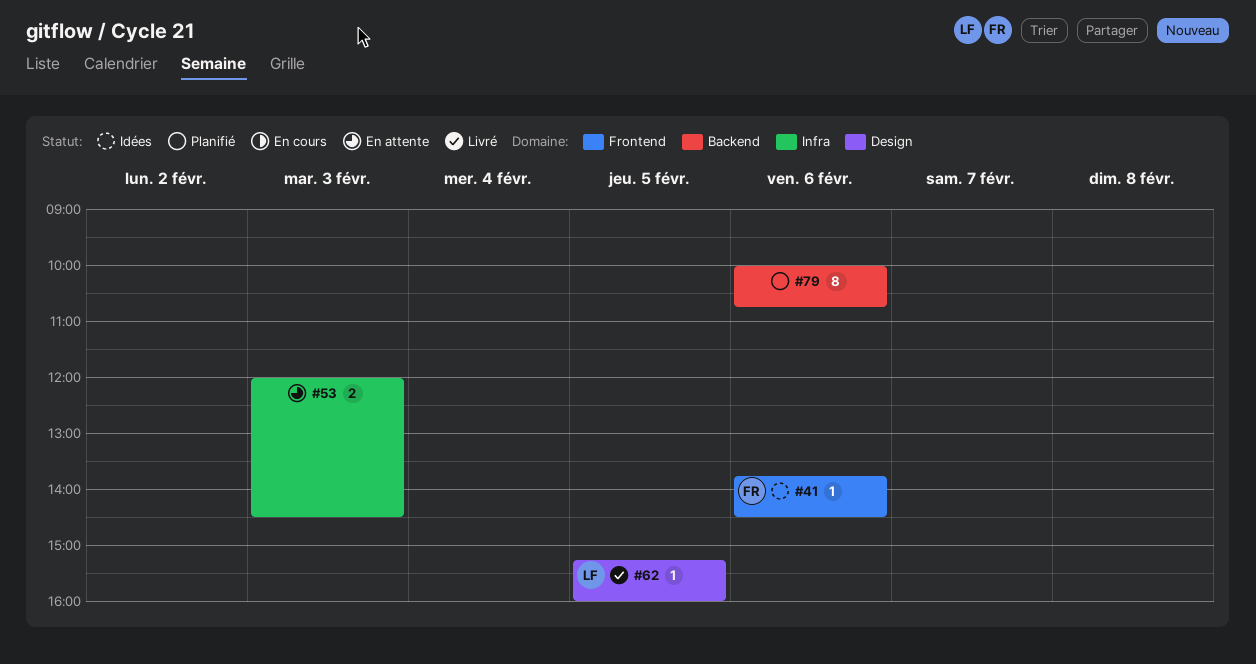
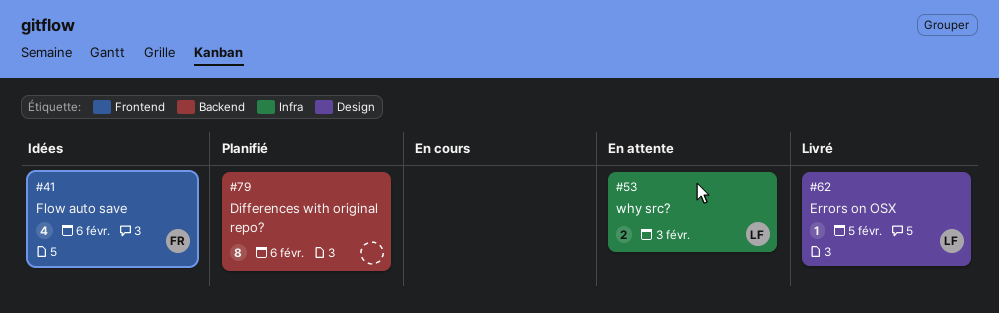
#41, estimate: 1 -> 4
#53, owner: none -> LF

